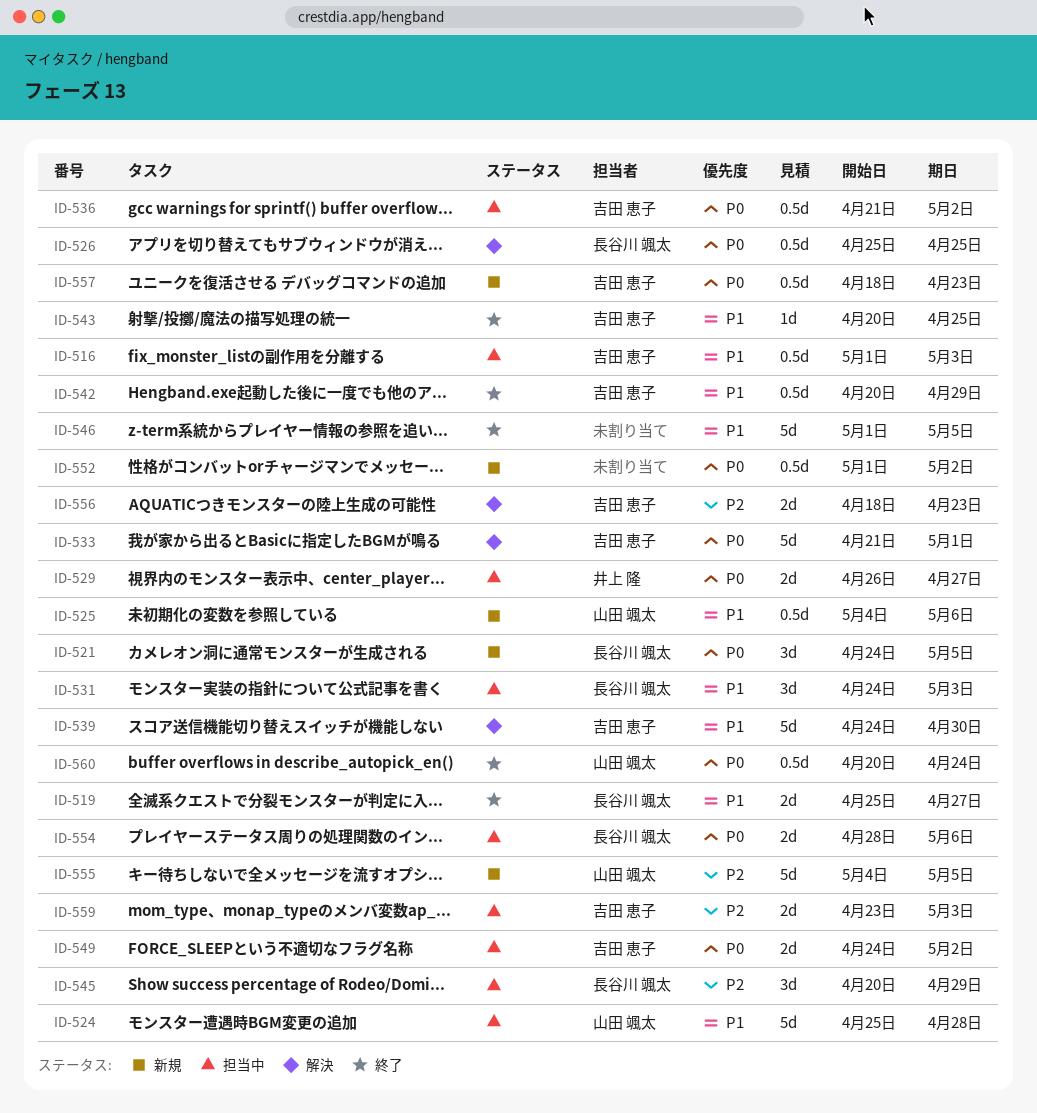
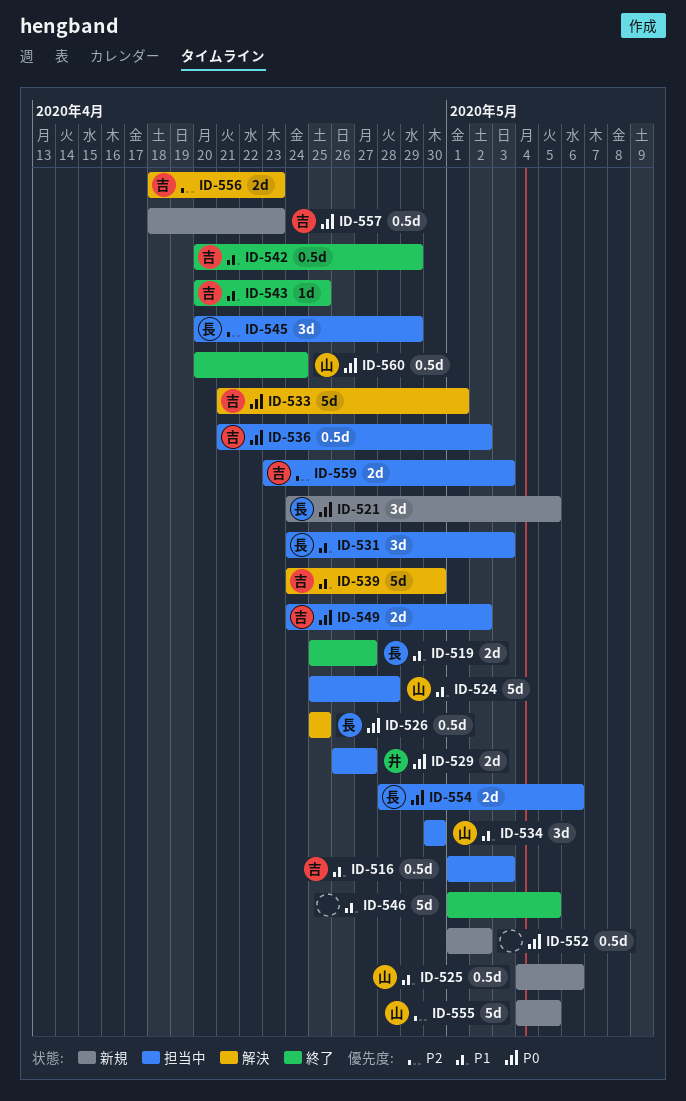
ID-534: none -> present

